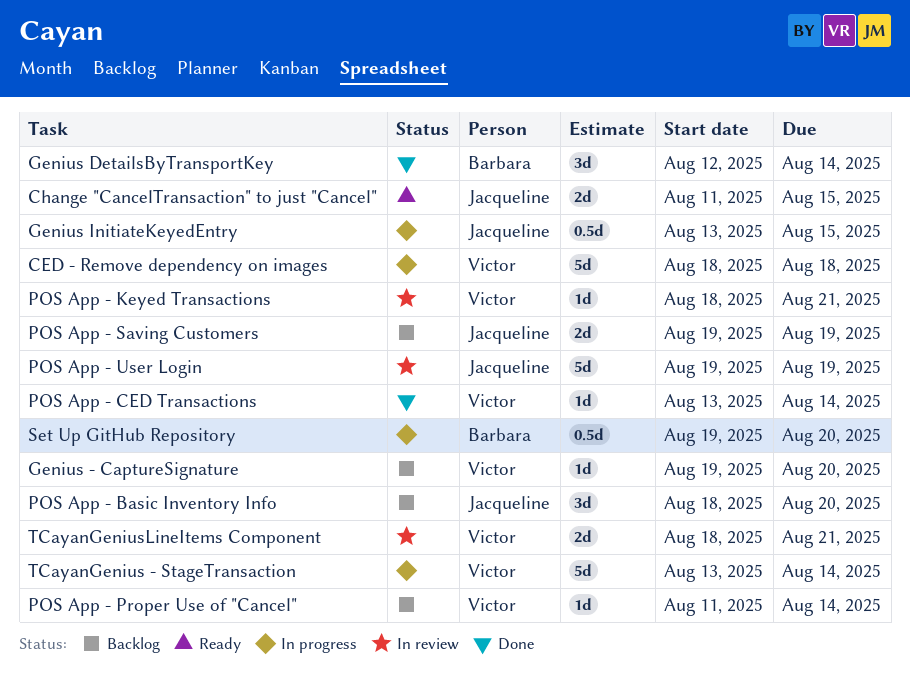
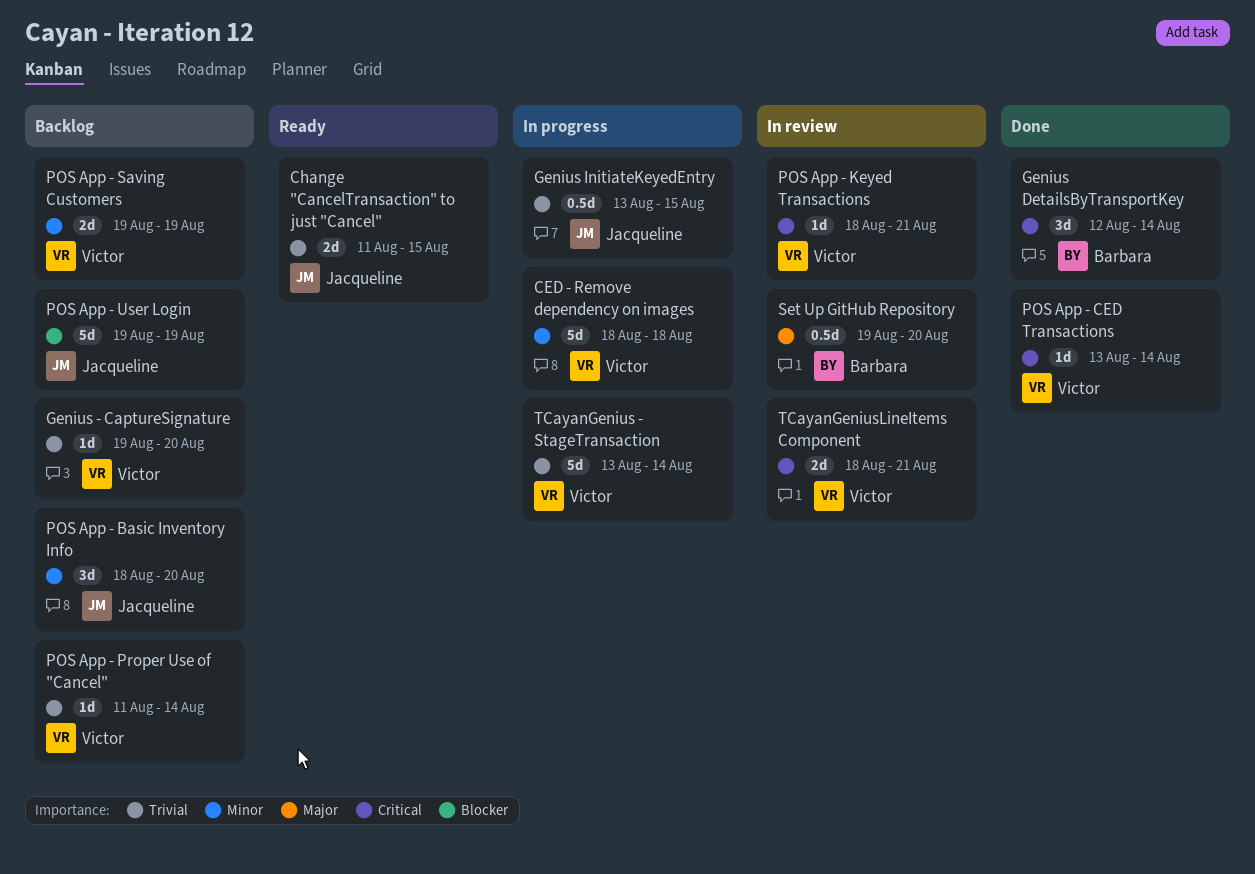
POS App - Saving Customers, owner: Jacqueline -> Victor
POS App - User Login, status: In review -> Backlog
Set Up GitHub Repository, status: In progress -> In review

